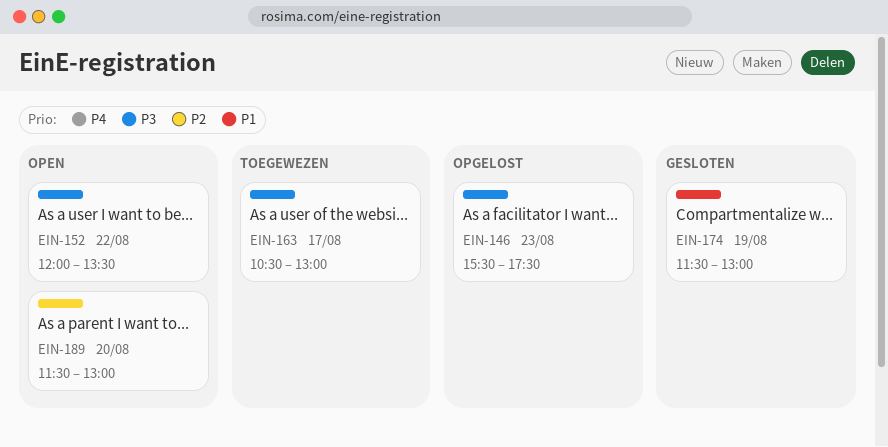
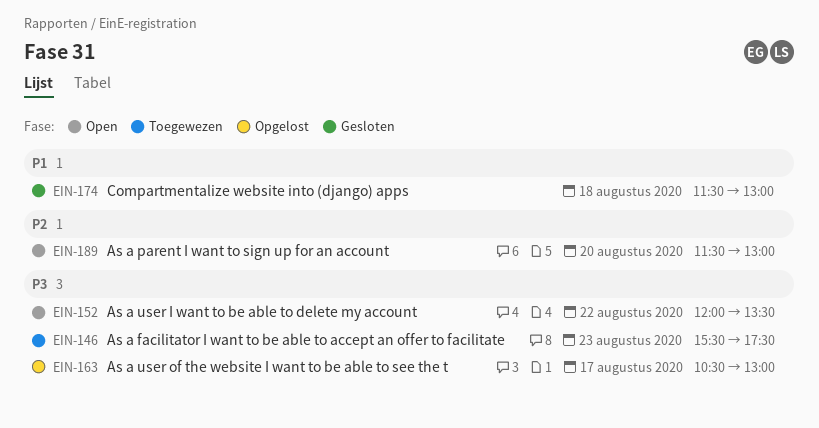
EIN-146, status: Opgelost -> Toegewezen
EIN-163, status: Toegewezen -> Opgelost
EIN-174, day: Aug 19 -> Aug 18

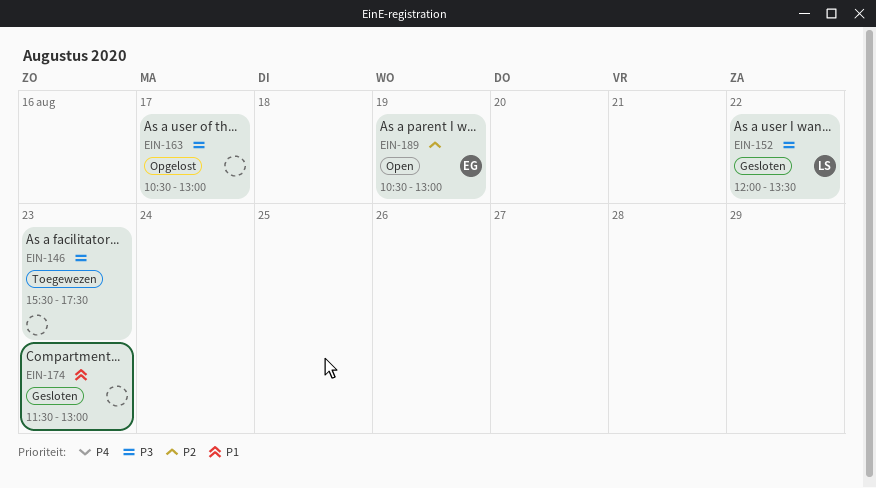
EIN-152, status: Open -> Gesloten
EIN-174, day: Aug 18 -> Aug 23
EIN-189, day: Aug 20 -> Aug 19
EIN-189, begins: 11:30 -> 10:30

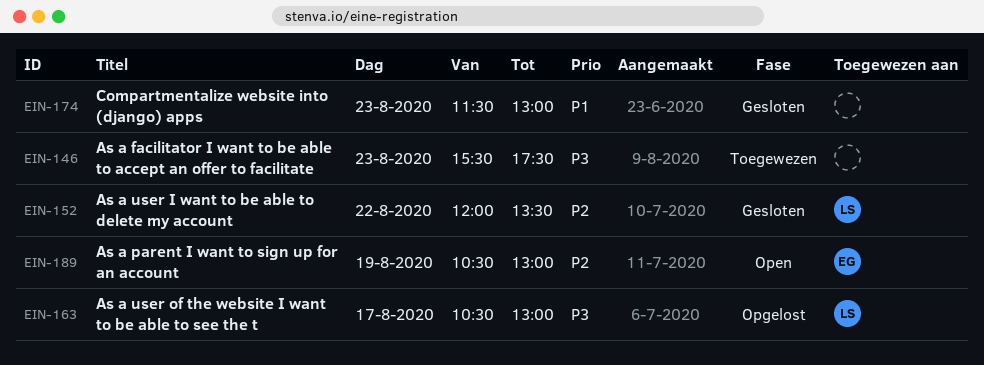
EIN-152, priority: P3 -> P2
EIN-163, owner: none -> LS

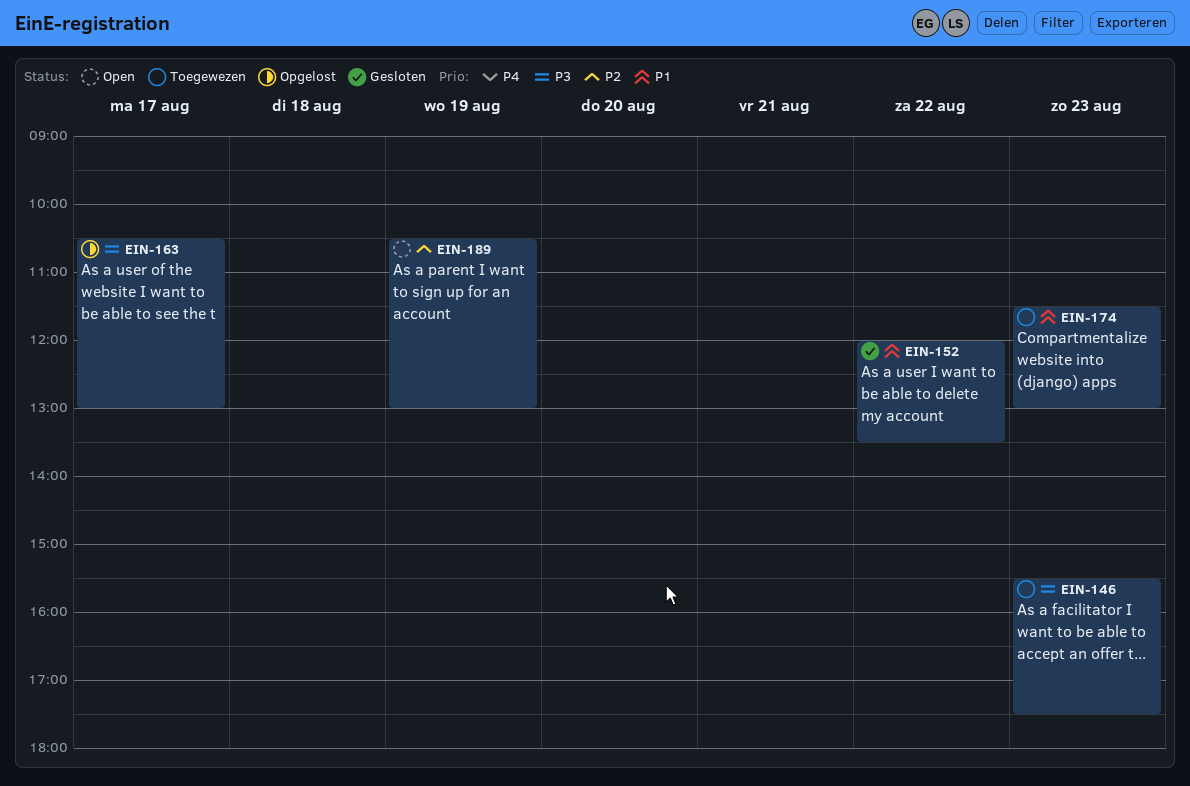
EIN-152, priority: P2 -> P1
EIN-174, status: Gesloten -> Toegewezen

